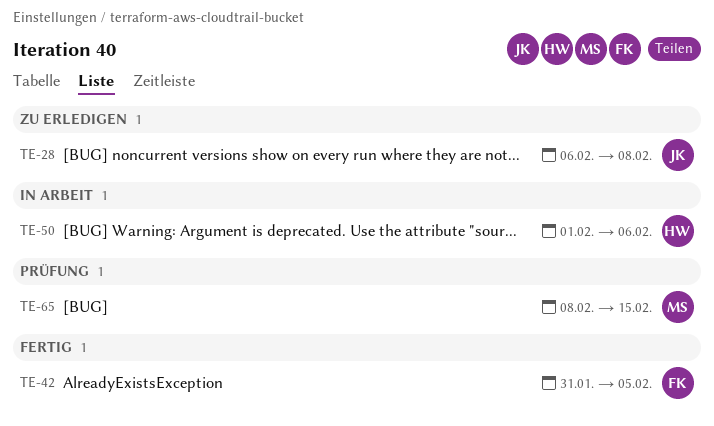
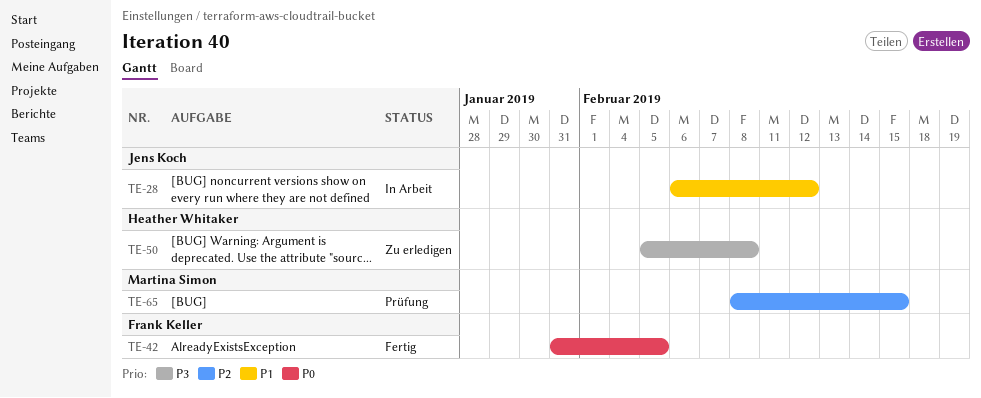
TE-28, status: Zu erledigen -> In Arbeit
TE-28, due: Feb 8 -> Feb 12
TE-50, status: In Arbeit -> Zu erledigen
TE-50, start: Feb 1 -> Feb 5
TE-50, due: Feb 6 -> Feb 8

